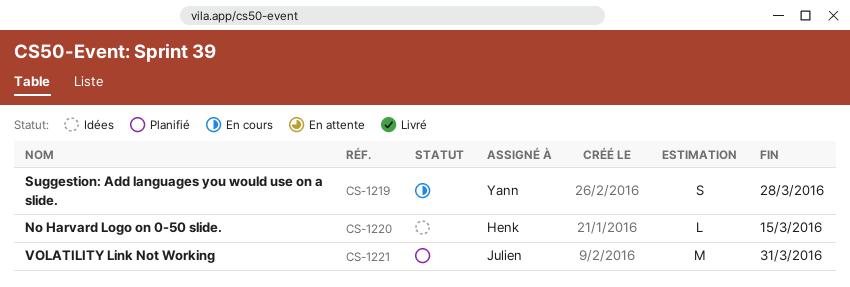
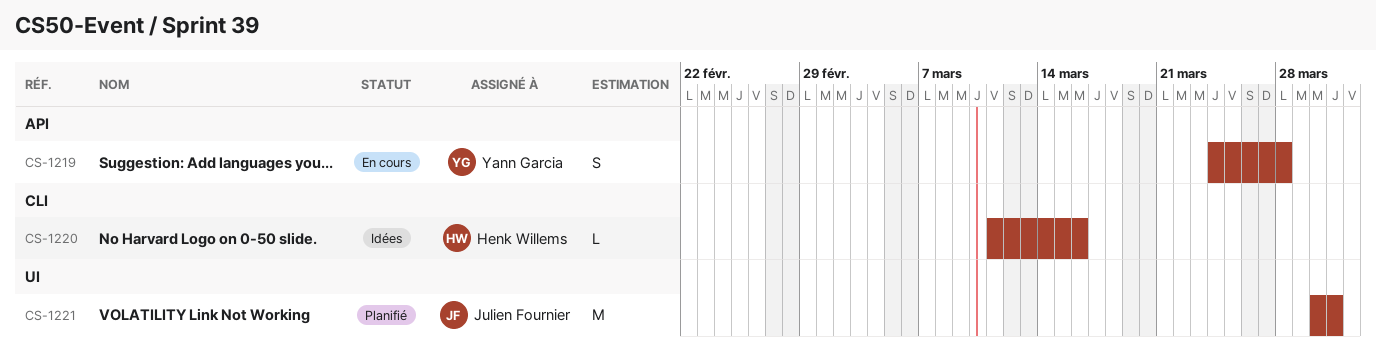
CS-1220, due: Mar 15 -> Mar 16

